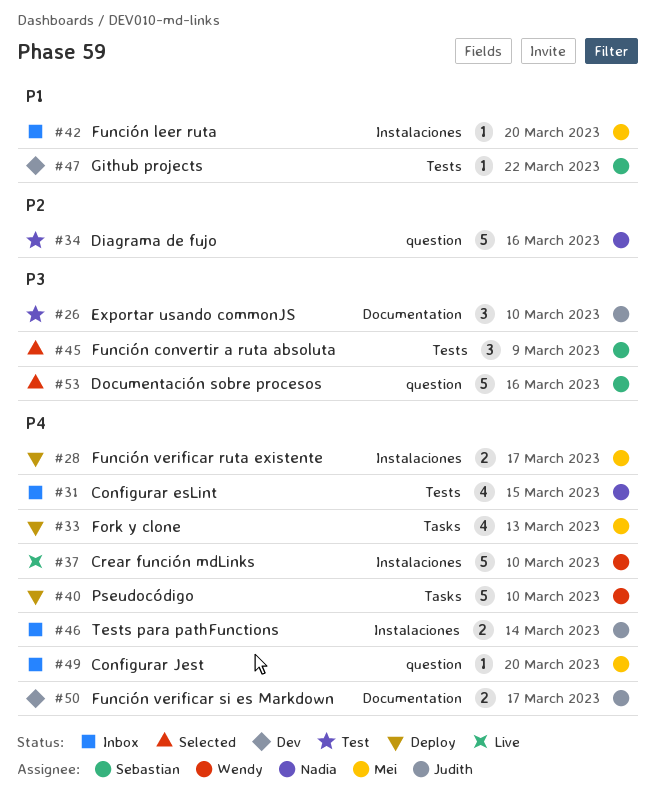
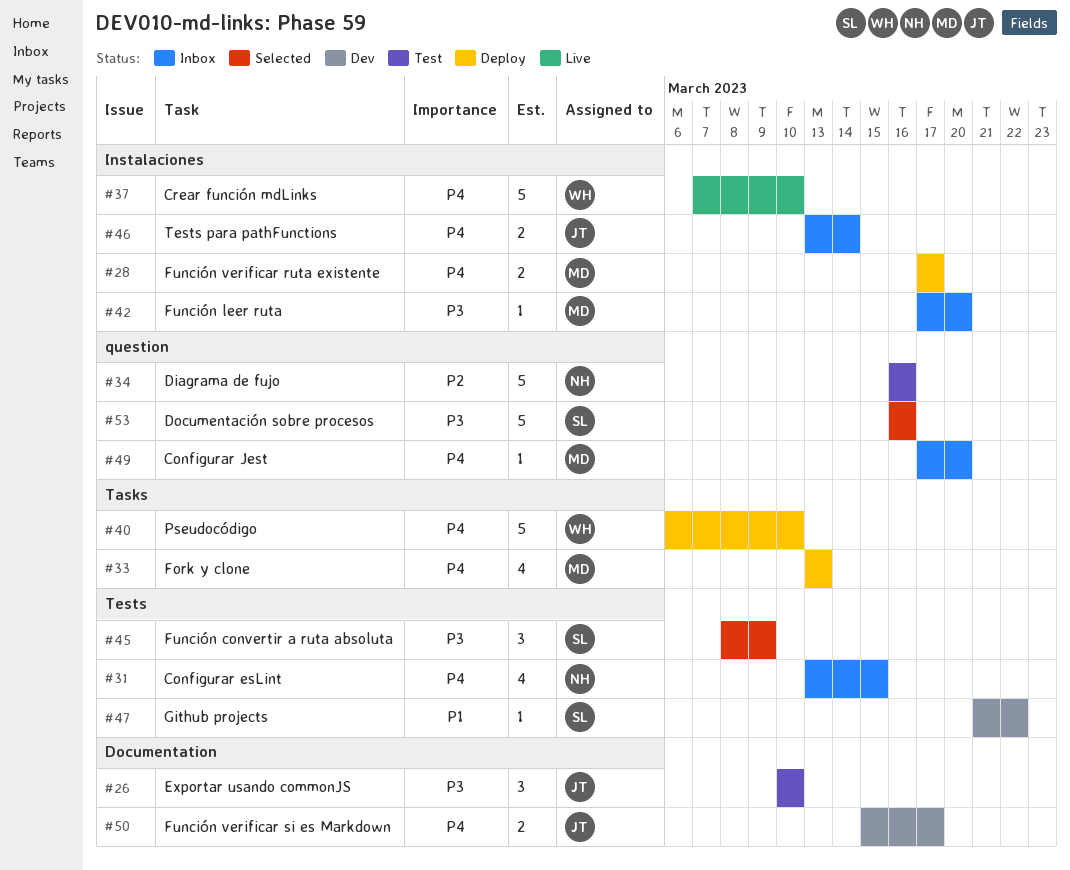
#42, priority: P1 -> P3

